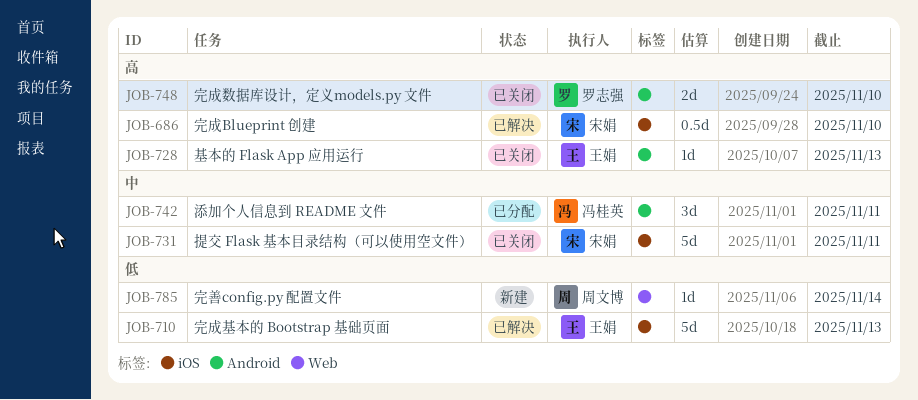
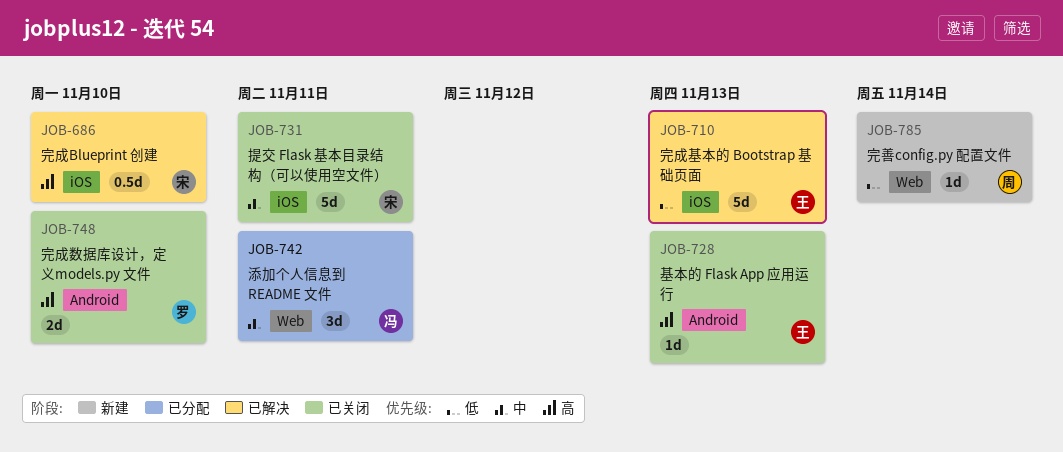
JOB-742, label: Android -> Web

